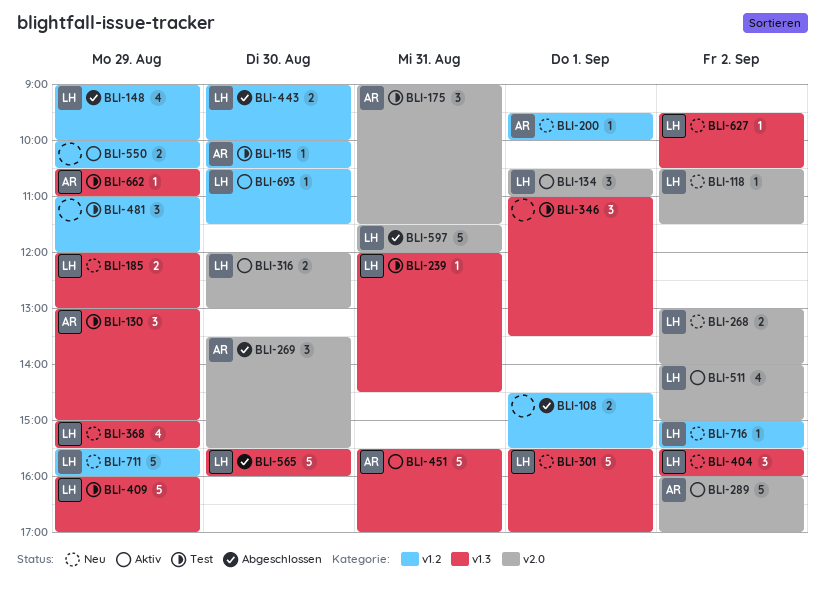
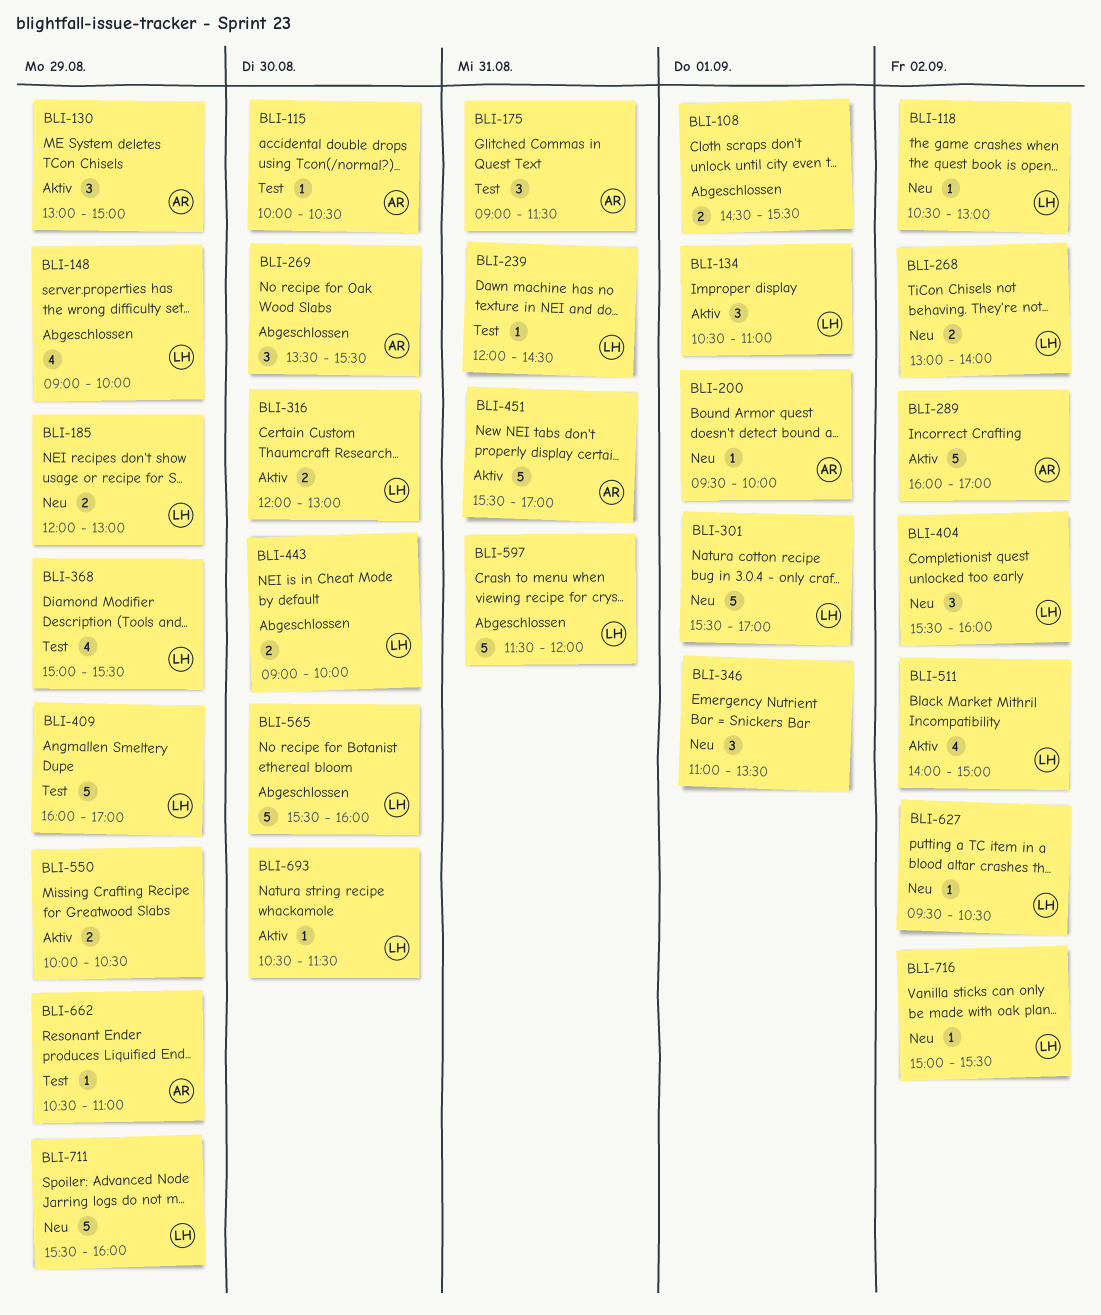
BLI-118, ends: 11:30 -> 13:00
BLI-130, status: Test -> Aktiv
BLI-346, status: Test -> Neu
BLI-368, status: Neu -> Test
BLI-481: present -> none

